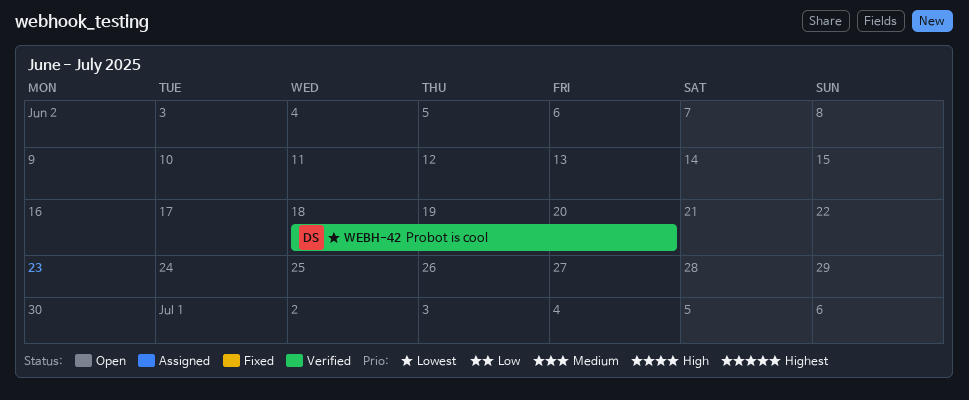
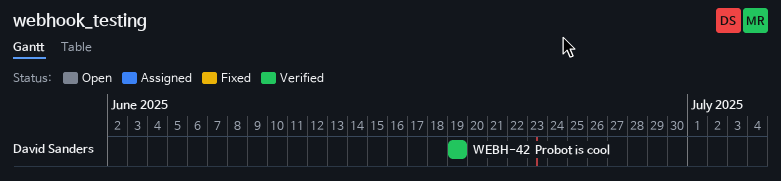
WEBH-42, start: Jun 18 -> Jun 19
WEBH-42, due: Jun 20 -> Jun 19

